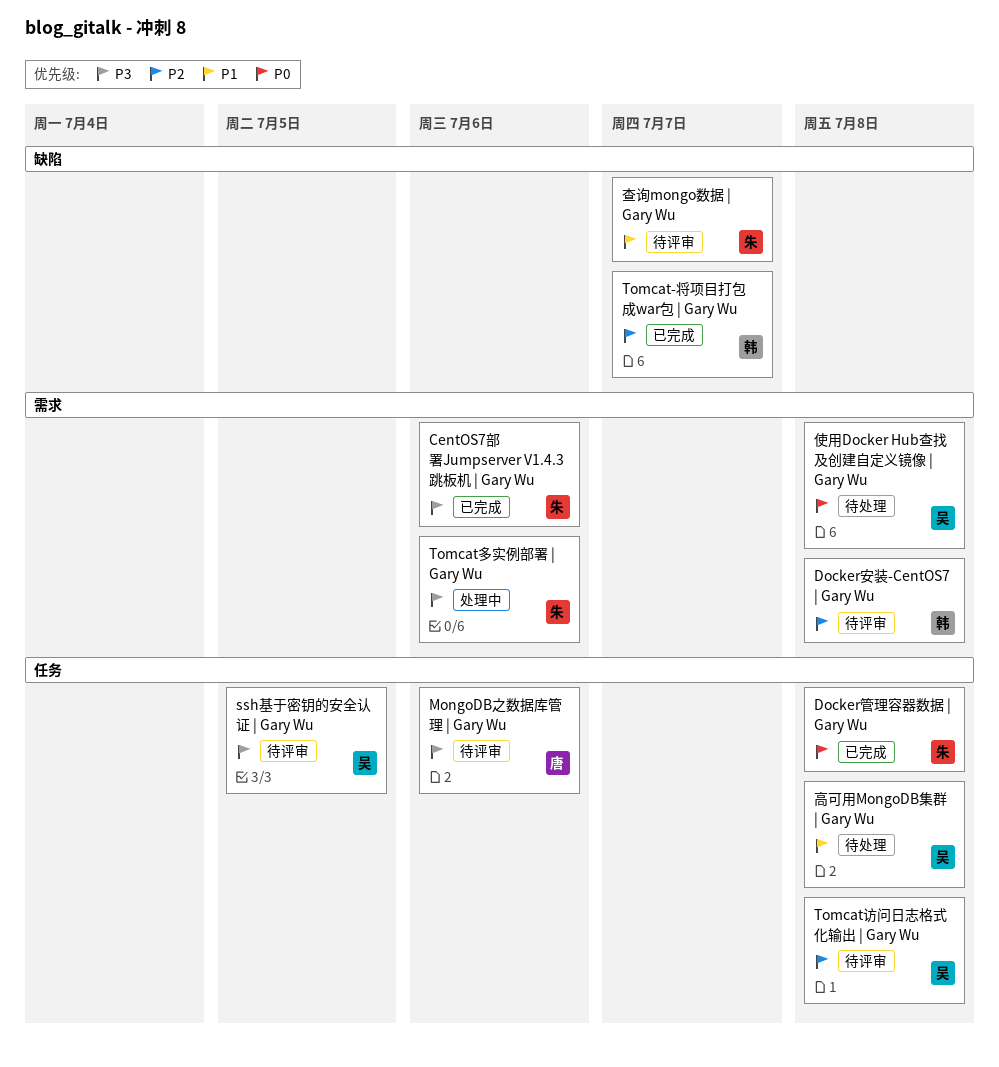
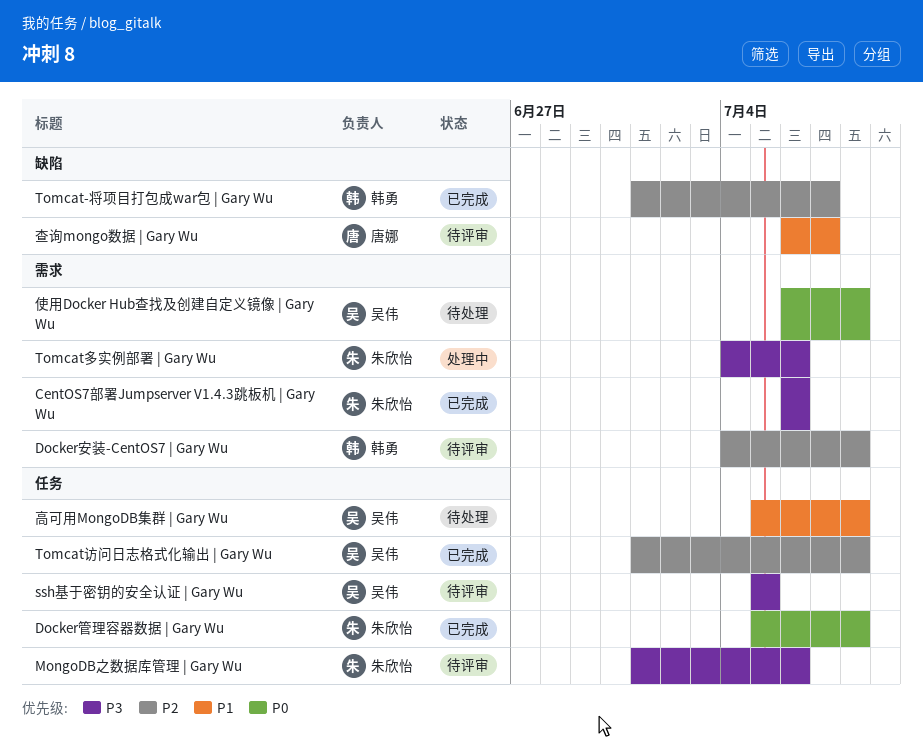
MongoDB之数据库管理 | Gary Wu, owner: 唐娜 -> 朱欣怡
Tomcat访问日志格式化输出 | Gary Wu, status: 待评审 -> 已完成
查询mongo数据 | Gary Wu, owner: 朱欣怡 -> 唐娜

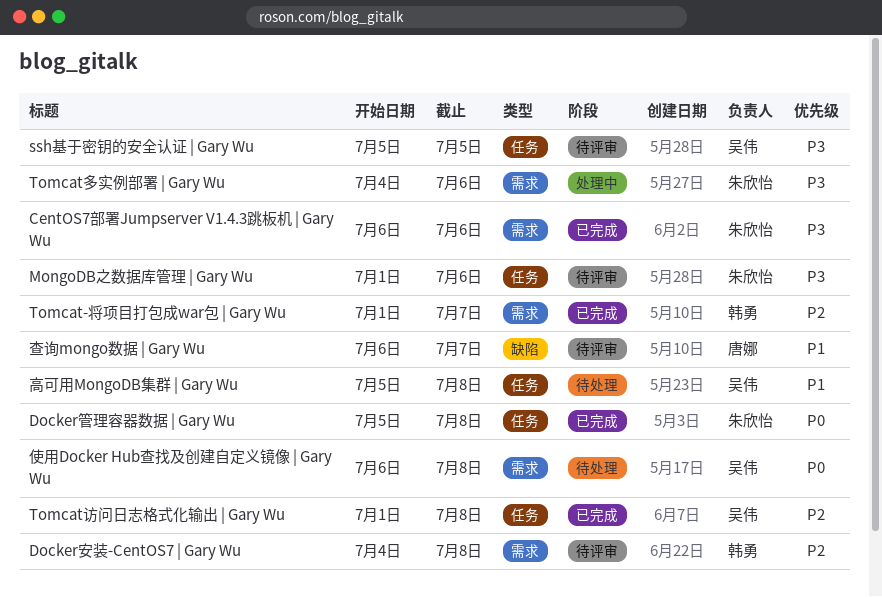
Tomcat-将项目打包成war包 | Gary Wu, label: 缺陷 -> 需求

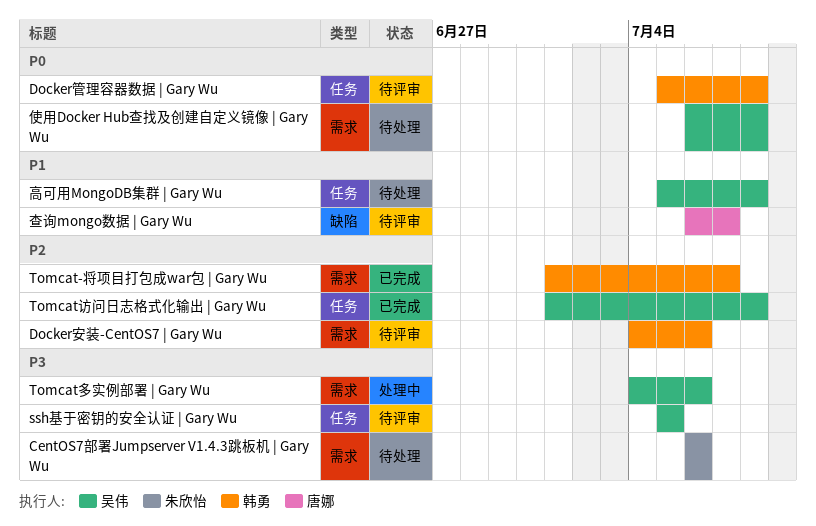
CentOS7部署Jumpserver V1.4.3跳板机 | Gary Wu, status: 已完成 -> 待处理
Docker安装-CentOS7 | Gary Wu, due: Jul 8 -> Jul 6
Docker管理容器数据 | Gary Wu, status: 已完成 -> 待评审
Docker管理容器数据 | Gary Wu, owner: 朱欣怡 -> 韩勇
MongoDB之数据库管理 | Gary Wu: present -> none
Tomcat多实例部署 | Gary Wu, owner: 朱欣怡 -> 吴伟

